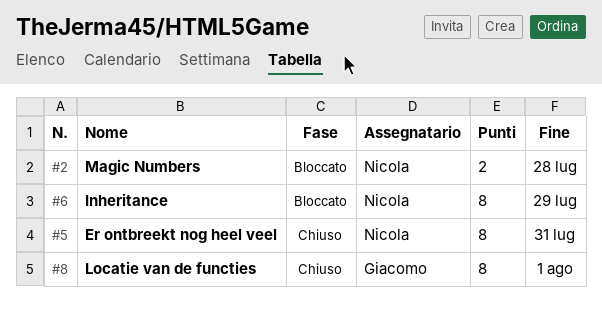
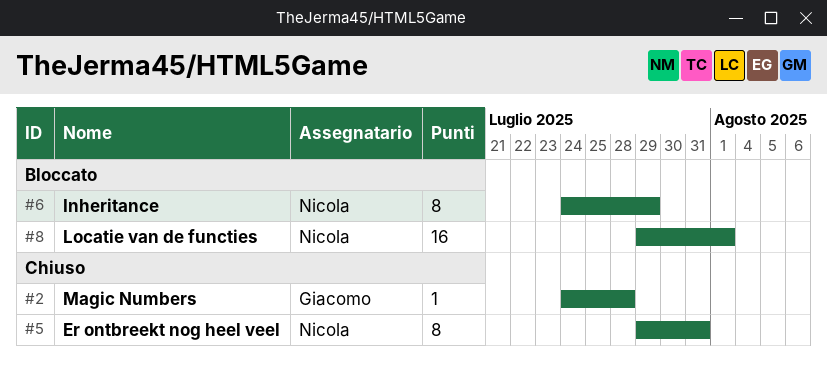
#2, status: Bloccato -> Chiuso
#2, owner: Nicola -> Giacomo
#2, estimate: 2 -> 1
#8, status: Chiuso -> Bloccato
#8, owner: Giacomo -> Nicola
#8, estimate: 8 -> 16

